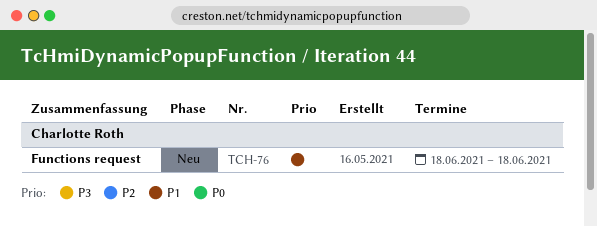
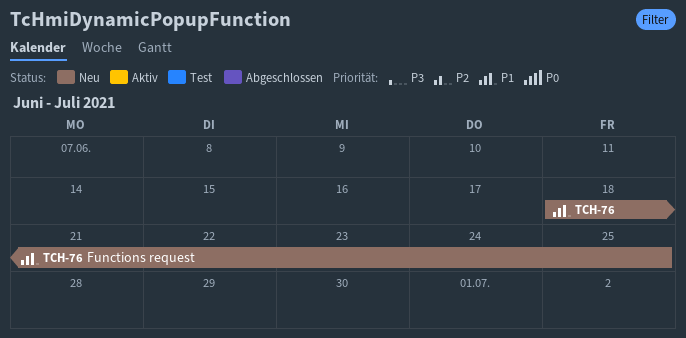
TCH-76, due: Jun 18 -> Jun 25

